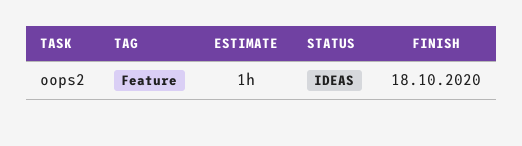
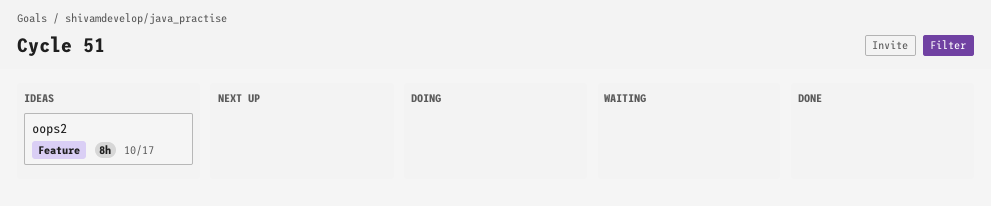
oops2, estimate: 1h -> 8h
oops2, due: Oct 18 -> Oct 17

